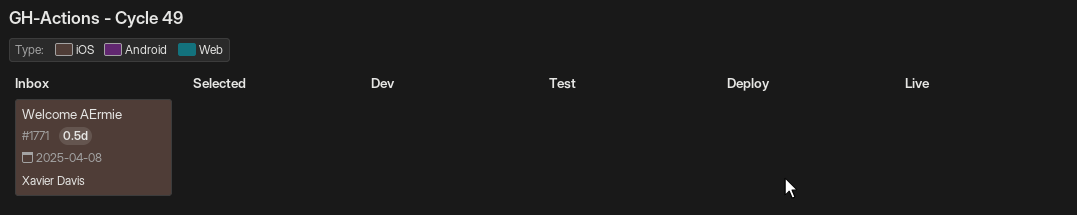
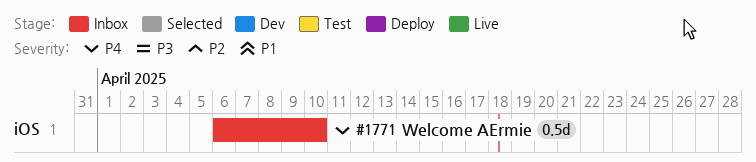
#1771, due: Apr 8 -> Apr 10

